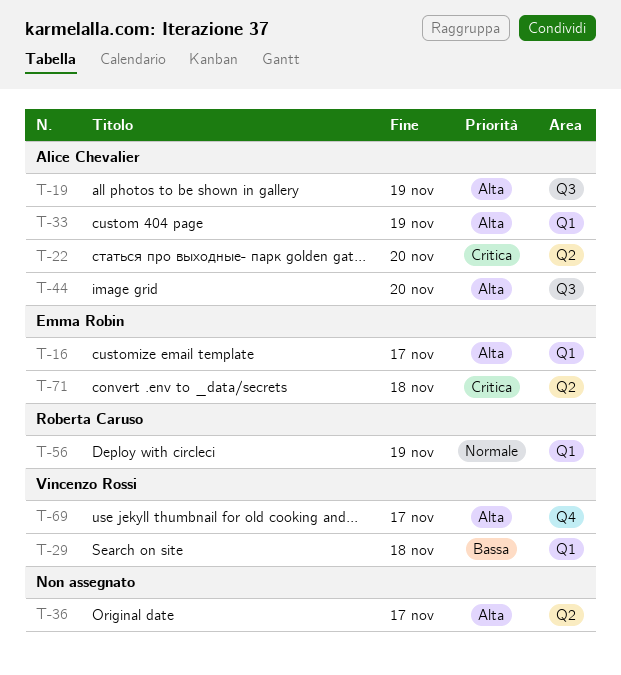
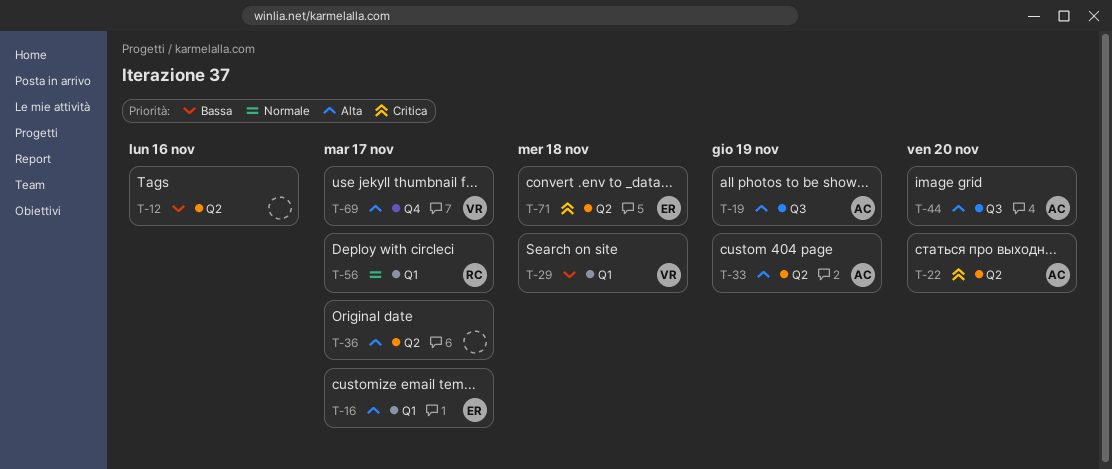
T-12: none -> present
T-33, label: Q1 -> Q2
T-56, due: Nov 19 -> Nov 17

